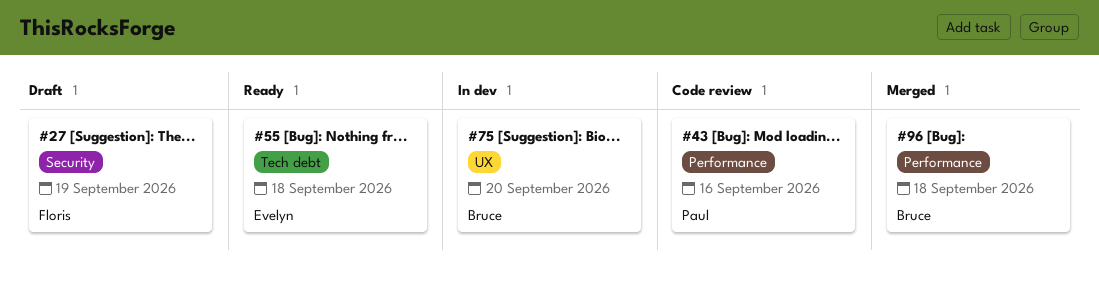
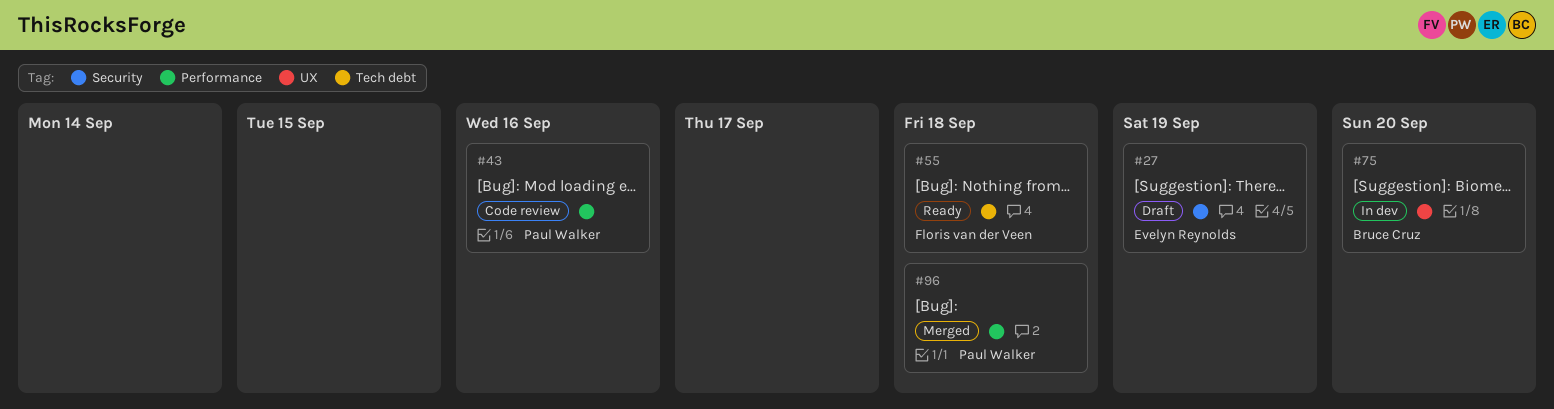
#27, owner: Floris van der Veen -> Evelyn Reynolds
#55, owner: Evelyn Reynolds -> Floris van der Veen
#96, owner: Bruce Cruz -> Paul Walker

